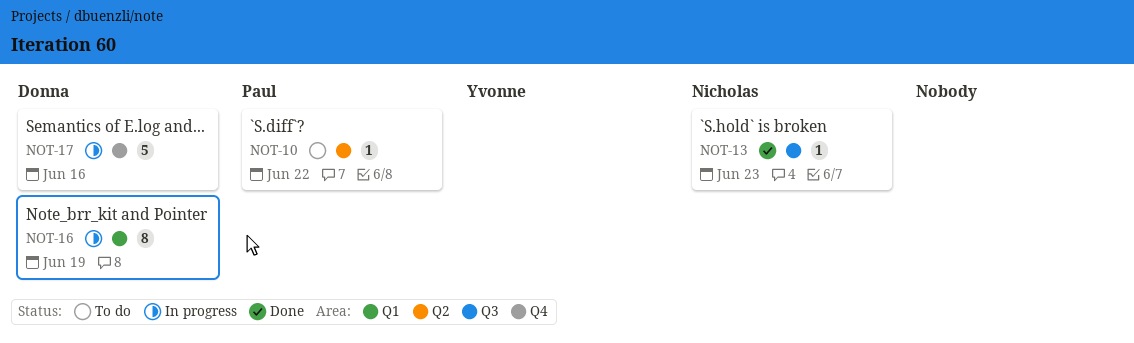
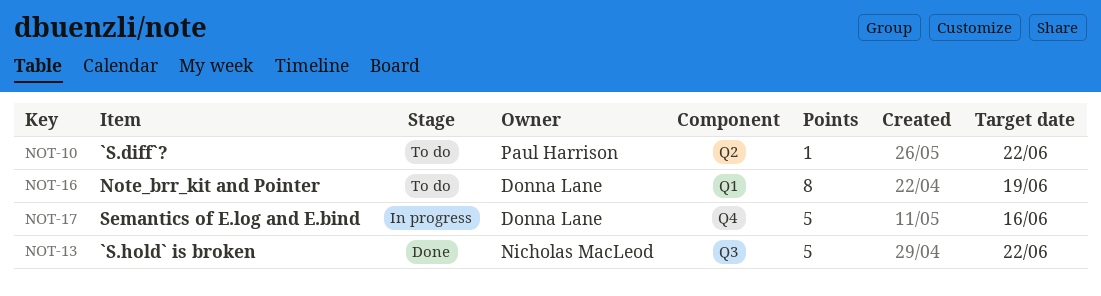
NOT-13, estimate: 1 -> 5
NOT-13, due: Jun 23 -> Jun 22
NOT-16, status: In progress -> To do

